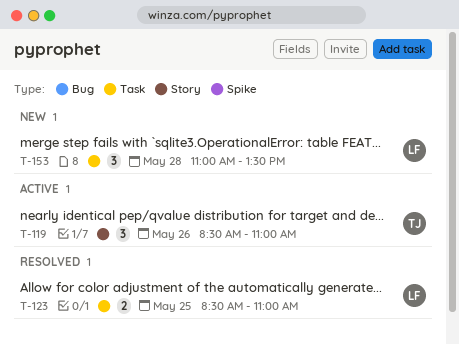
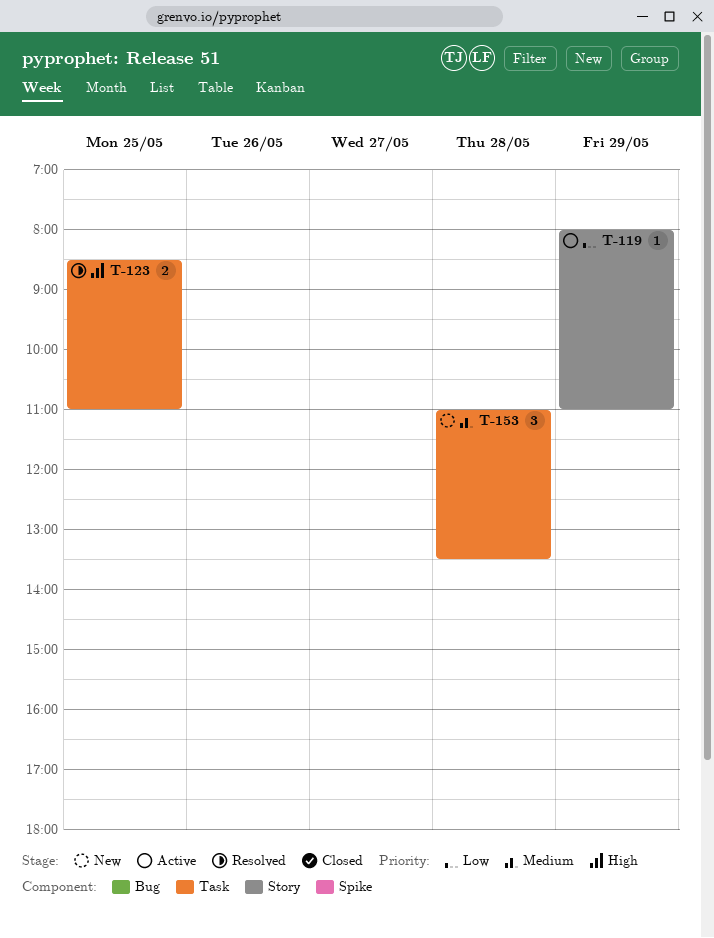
T-119, estimate: 3 -> 1
T-119, day: May 26 -> May 29
T-119, begins: 08:30 -> 08:00

